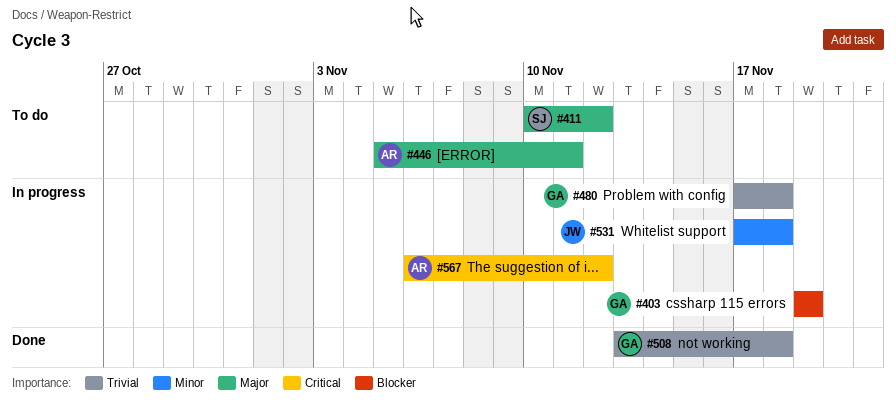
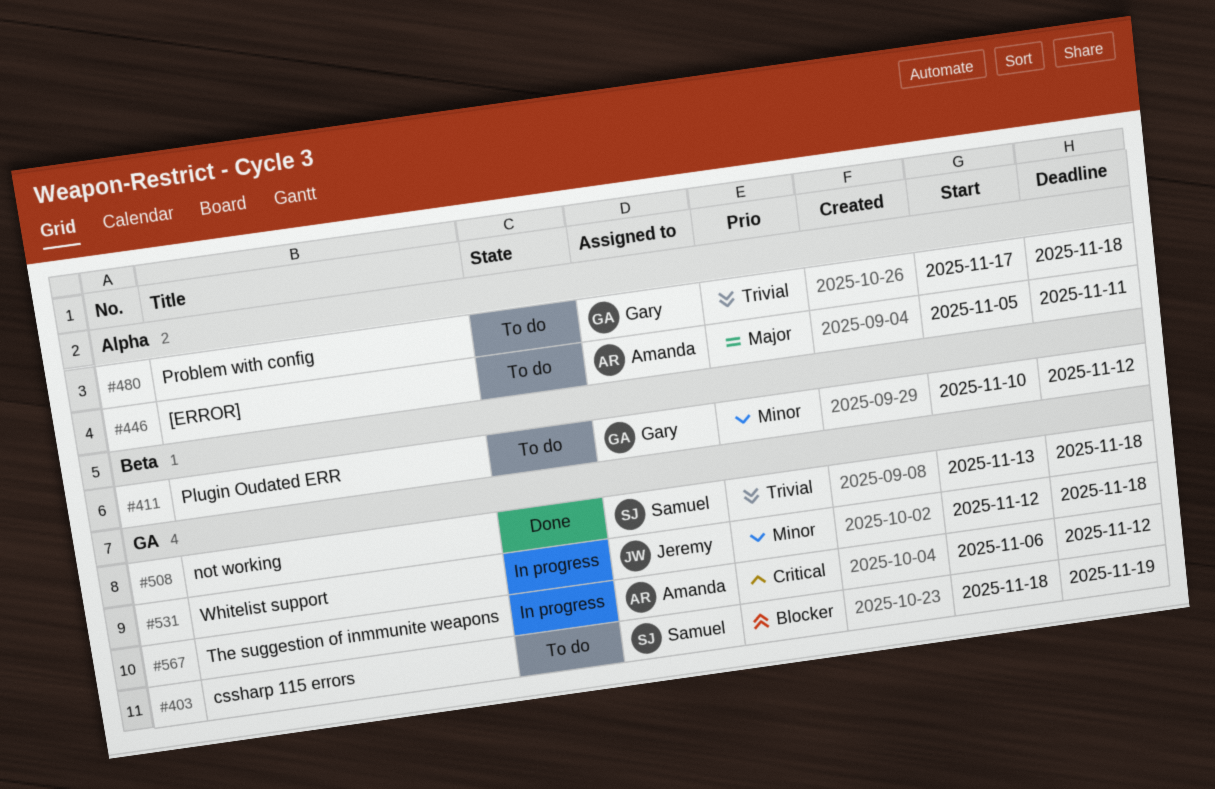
#403, status: In progress -> To do
#403, owner: Gary -> Samuel
#403, start: Nov 19 -> Nov 18
#411, owner: Samuel -> Gary
#411, priority: Major -> Minor
#480, status: In progress -> To do
#508, owner: Gary -> Samuel
#531, start: Nov 17 -> Nov 12

